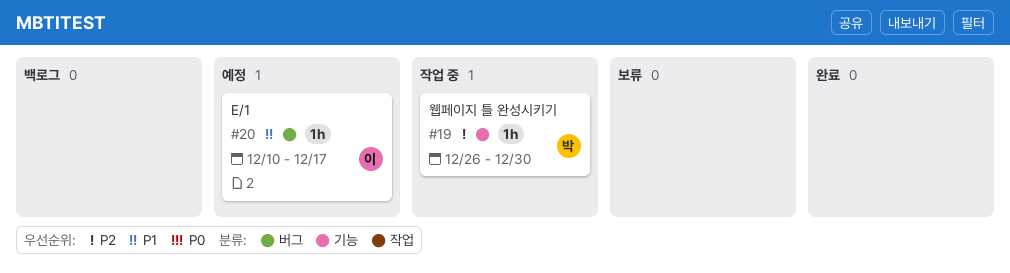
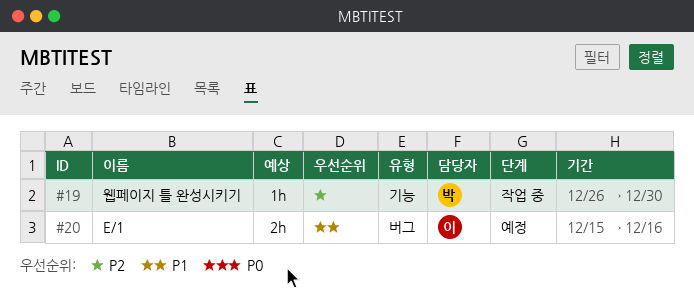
#20, estimate: 1h -> 2h
#20, start: Dec 10 -> Dec 15
#20, due: Dec 17 -> Dec 16

